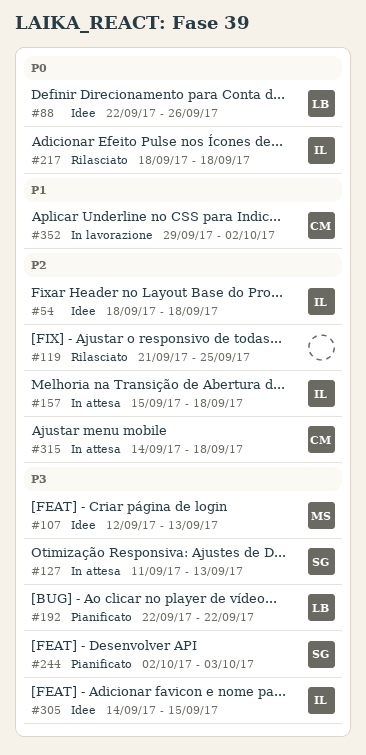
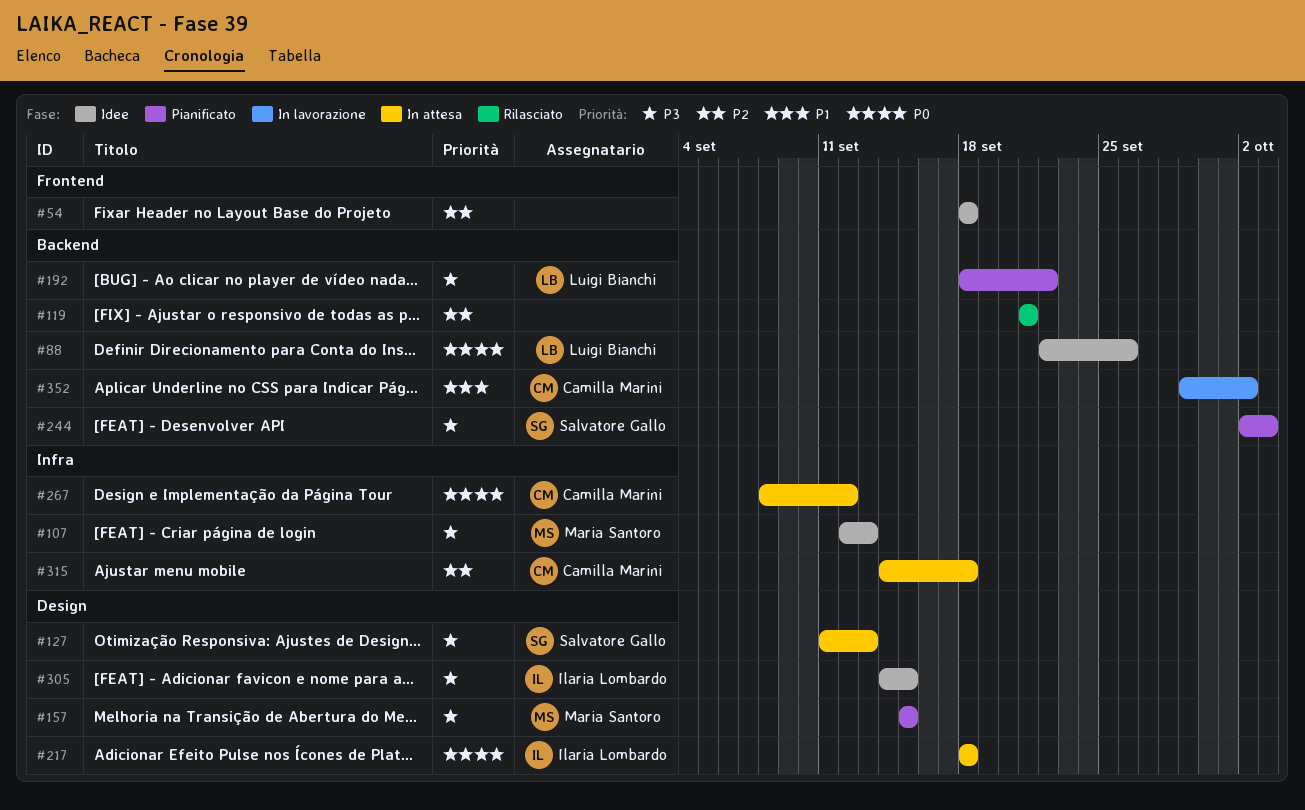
#54, owner: Ilaria Lombardo -> none
#119, due: Sep 25 -> Sep 21
#157, status: In attesa -> Pianificato
#157, owner: Ilaria Lombardo -> Maria Santoro
#157, priority: P2 -> P3
#157, due: Sep 18 -> Sep 15
#192, start: Sep 22 -> Sep 18
#217, status: Rilasciato -> In attesa
#267: none -> present

